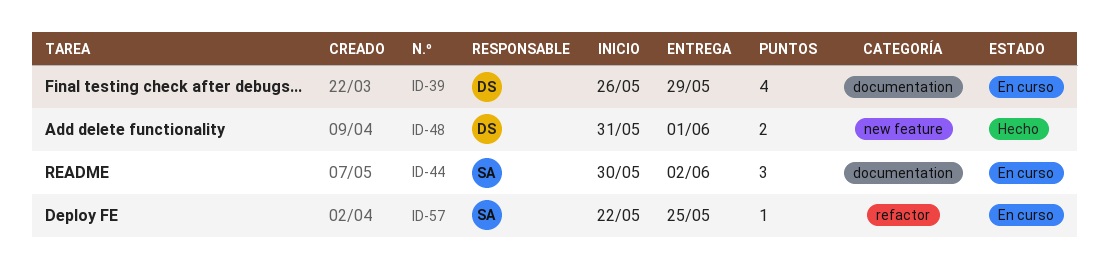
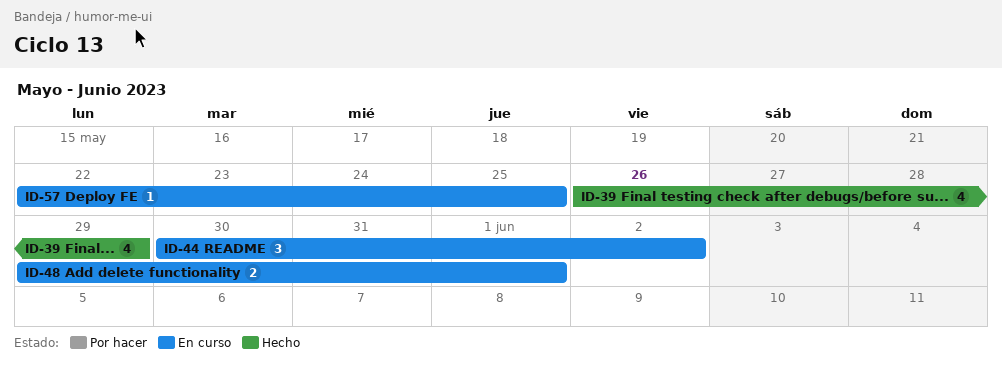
ID-39, status: En curso -> Hecho
ID-48, status: Hecho -> En curso
ID-48, start: May 31 -> May 29

